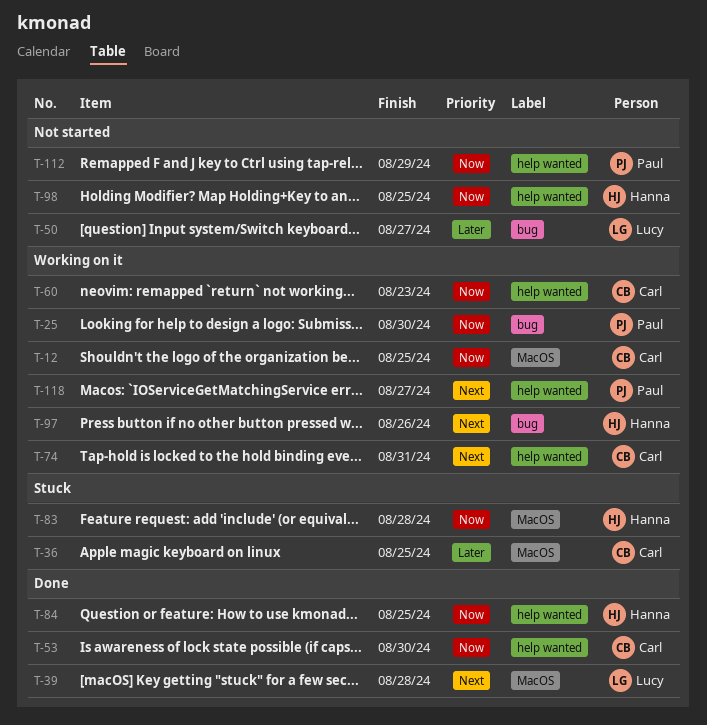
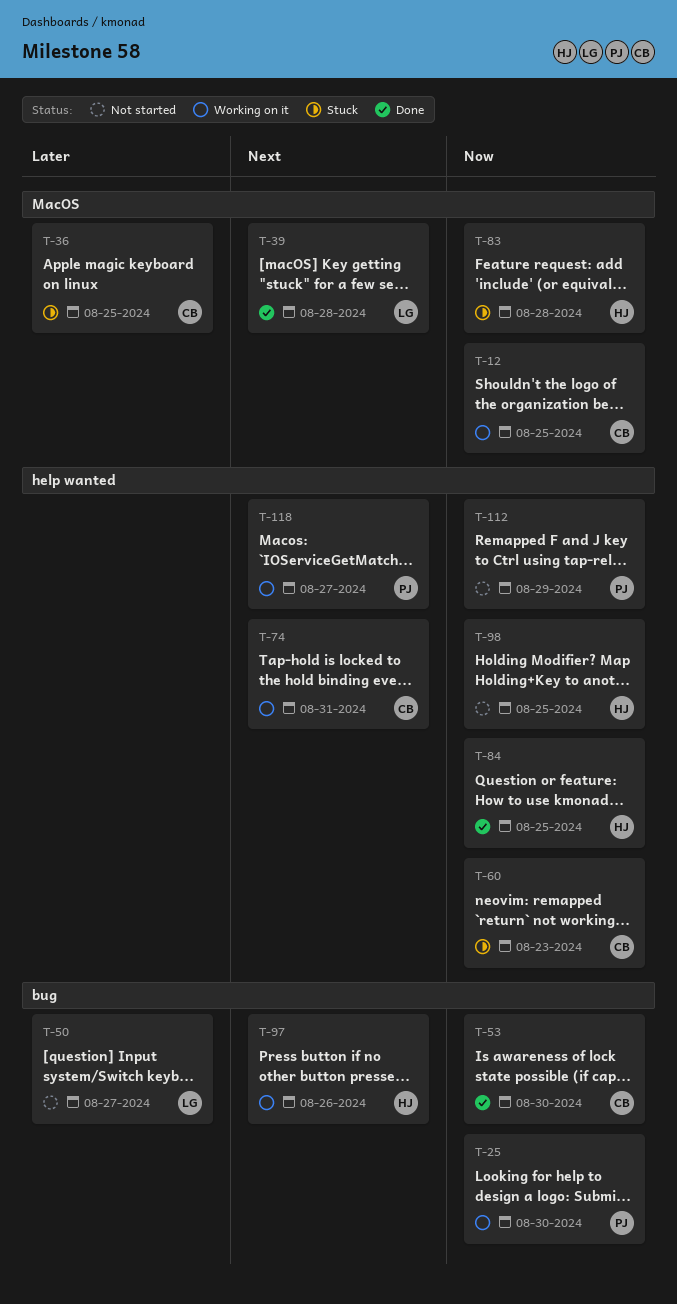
T-53, label: help wanted -> bug
T-60, status: Working on it -> Stuck

